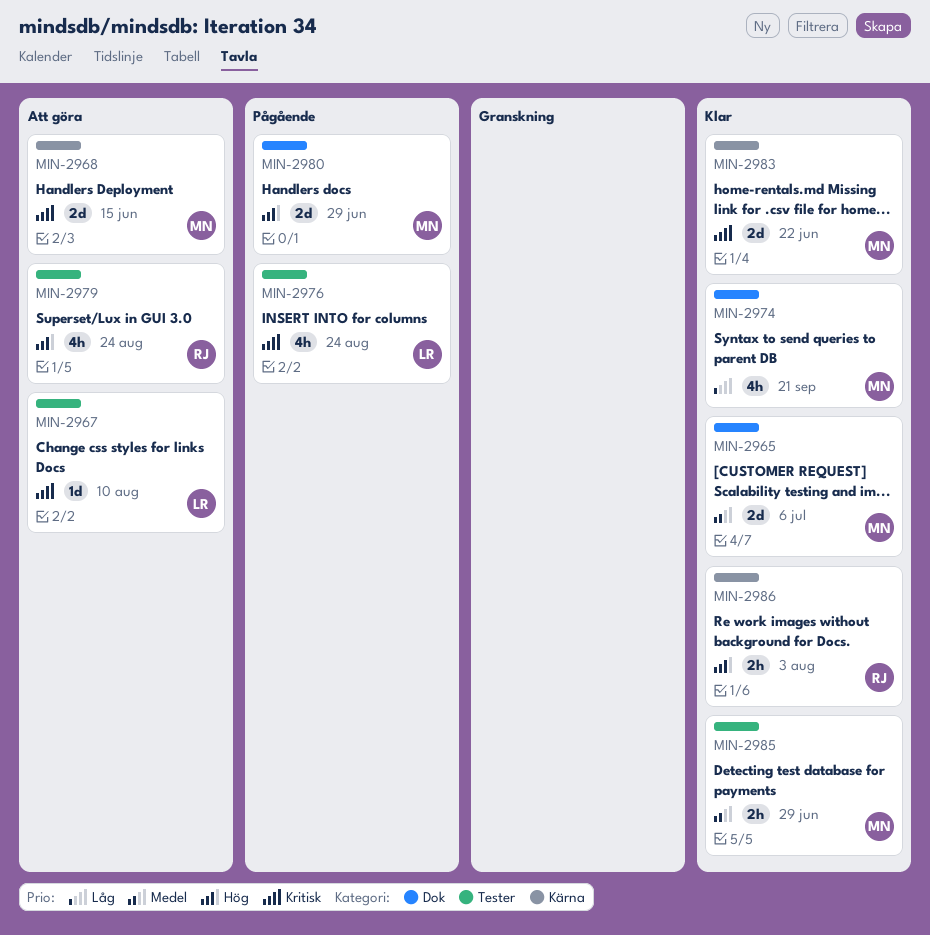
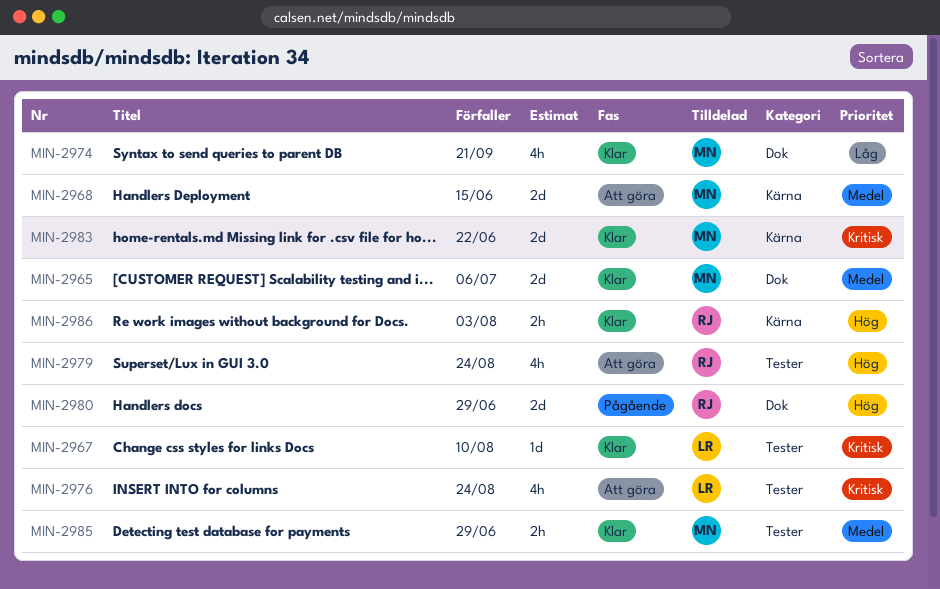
MIN-2967, status: Att göra -> Klar
MIN-2968, priority: Kritisk -> Medel
MIN-2976, status: Pågående -> Att göra
MIN-2980, owner: MN -> RJ

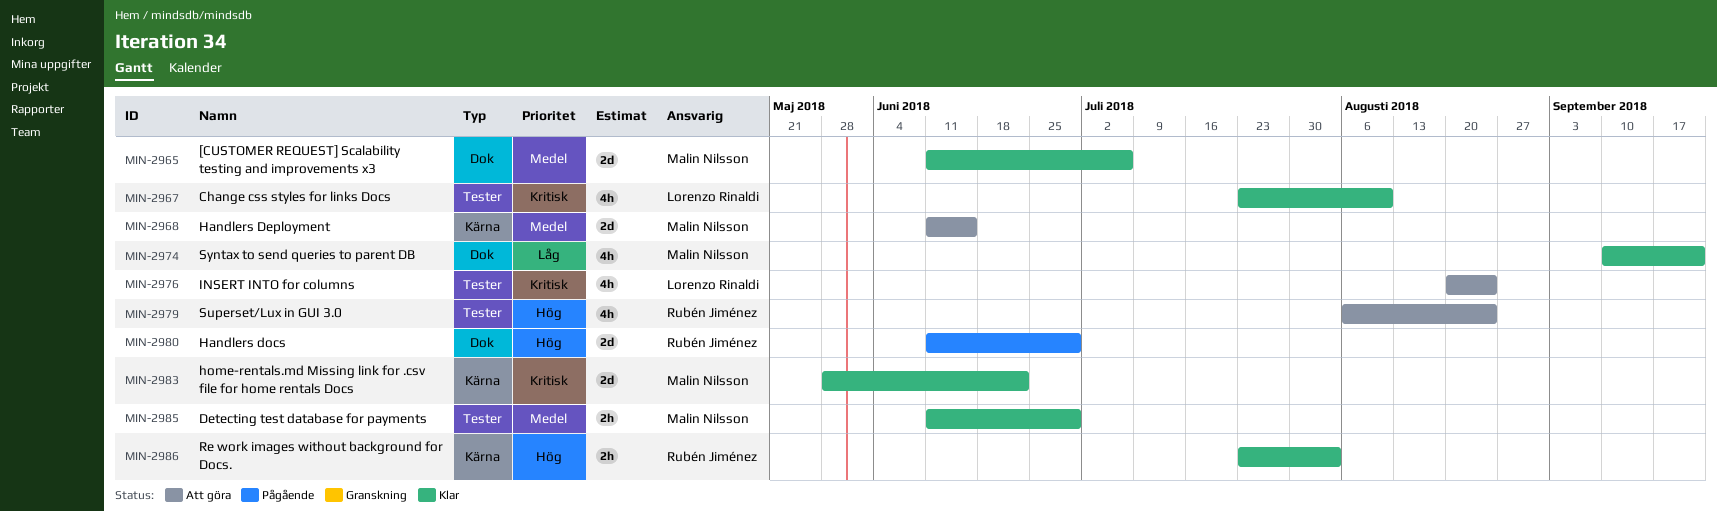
MIN-2967, estimate: 1d -> 4h

